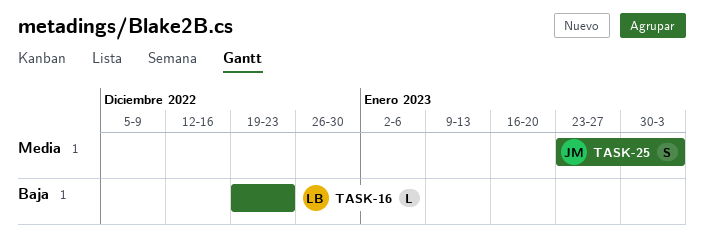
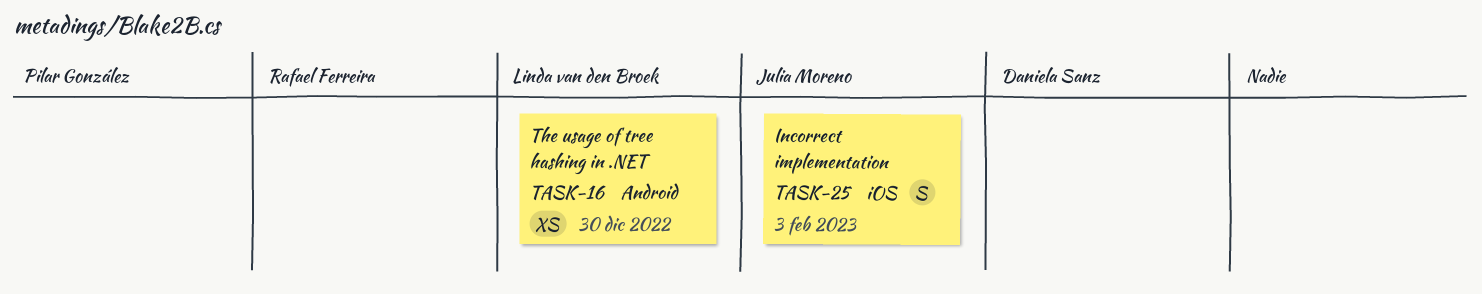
TASK-16, estimate: L -> XS
TASK-16, due: Dec 23 -> Dec 30

